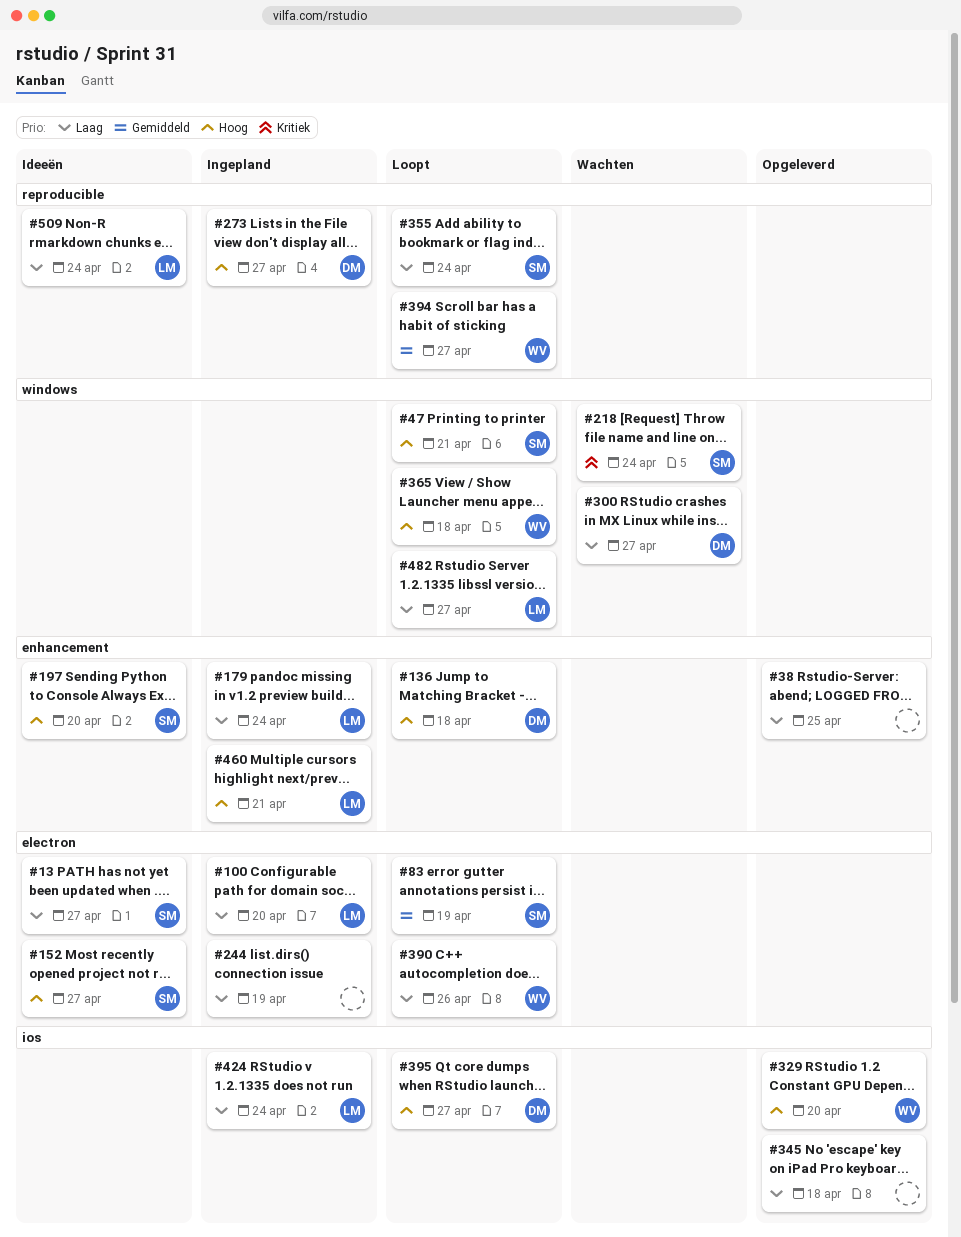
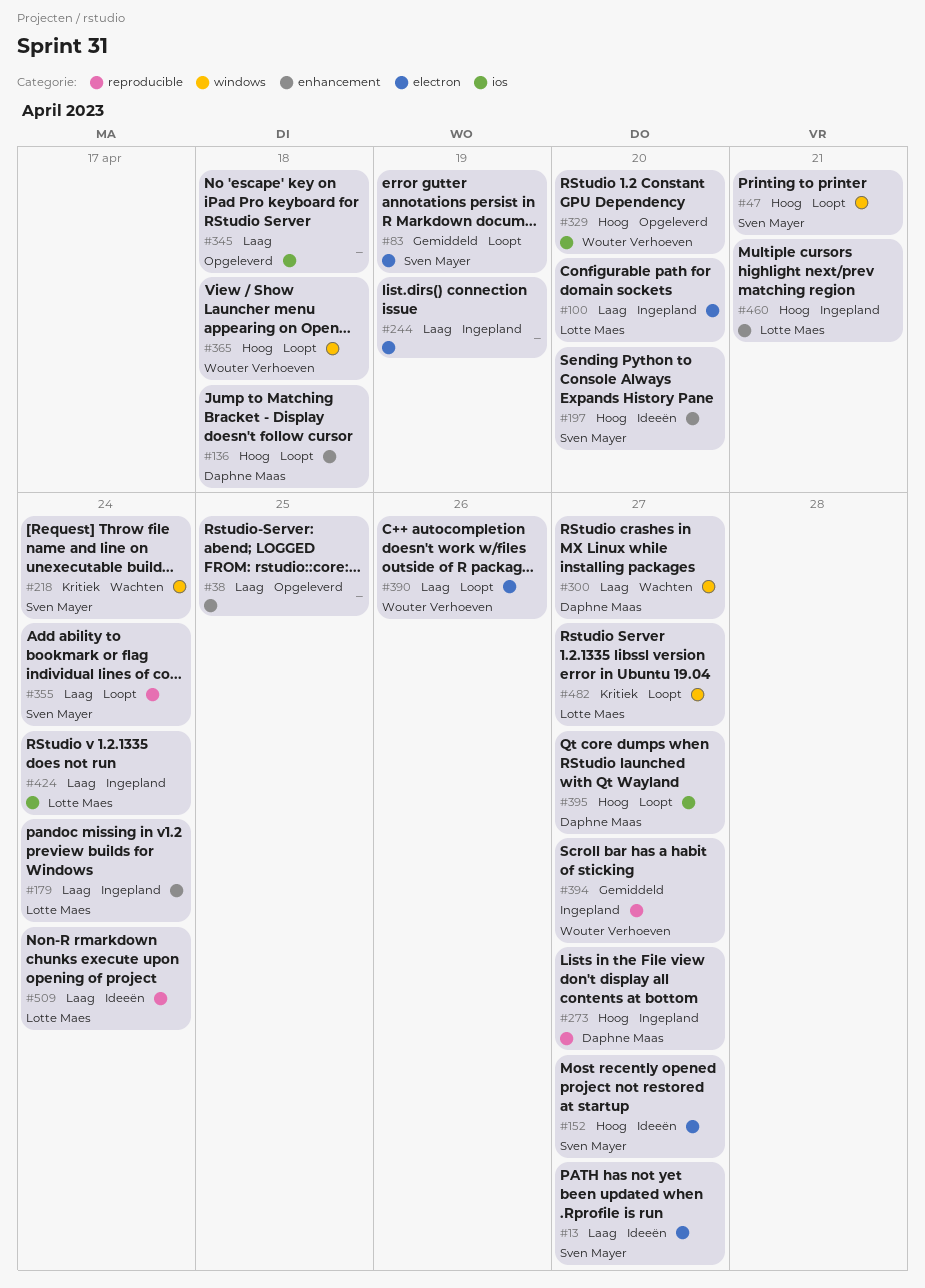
#394, status: Loopt -> Ingepland
#482, priority: Laag -> Kritiek

